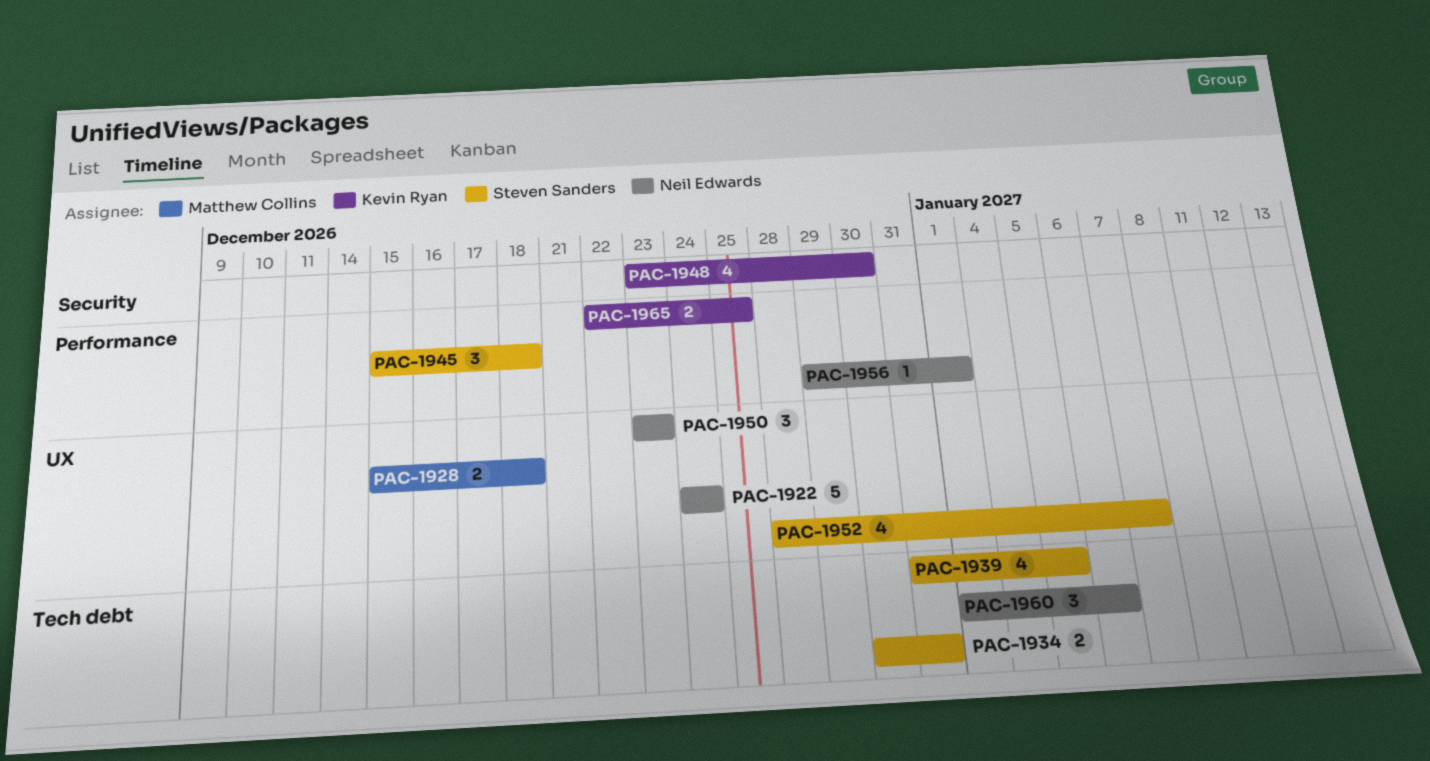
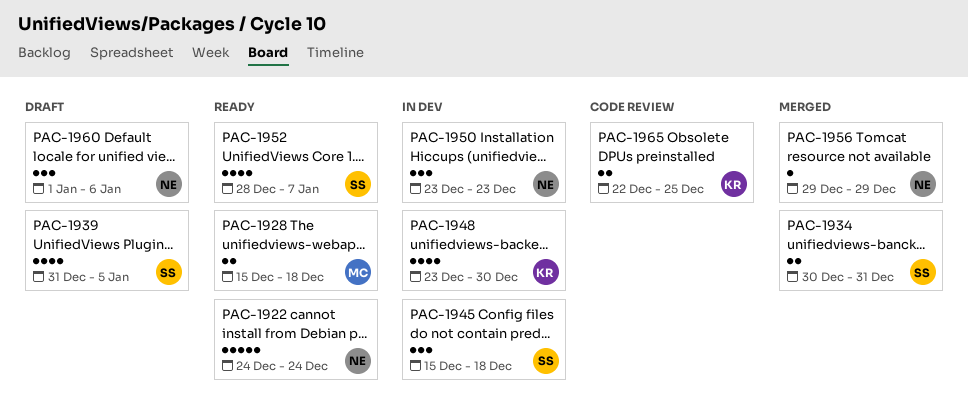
PAC-1956, due: Jan 1 -> Dec 29

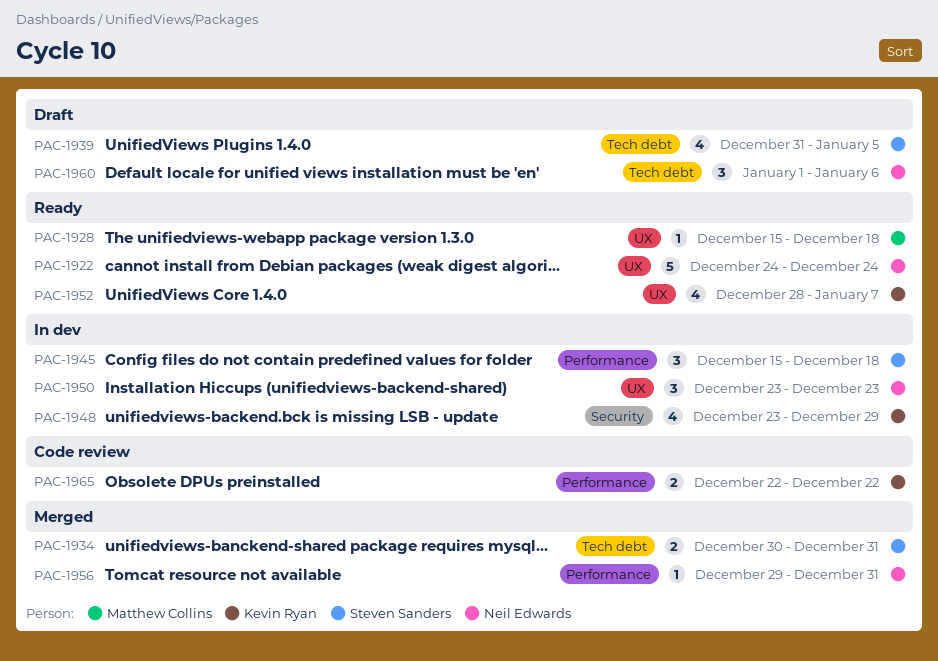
PAC-1928, estimate: 2 -> 1
PAC-1948, due: Dec 30 -> Dec 29
PAC-1952, owner: Steven Sanders -> Kevin Ryan
PAC-1956, due: Dec 29 -> Dec 31
PAC-1965, due: Dec 25 -> Dec 22

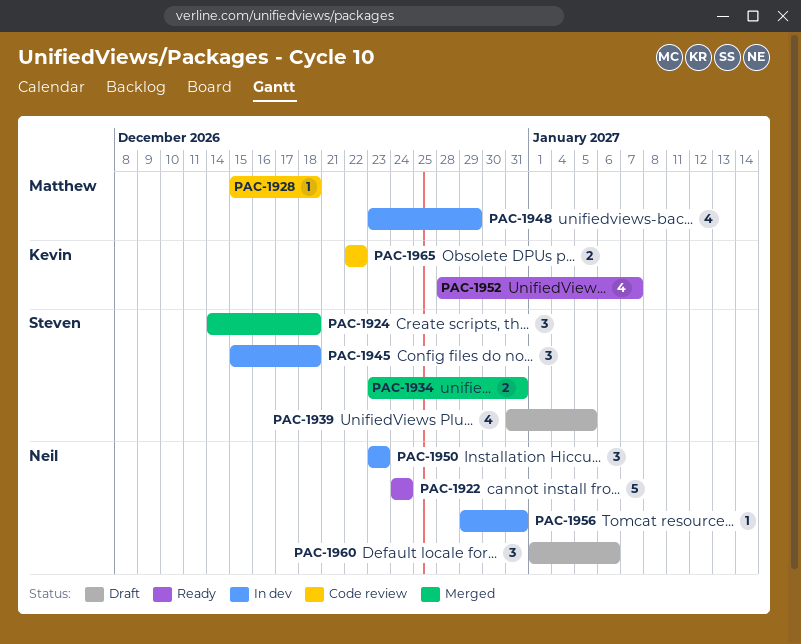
PAC-1924: none -> present
PAC-1928, status: Ready -> Code review
PAC-1934, start: Dec 30 -> Dec 23
PAC-1948, owner: Kevin Ryan -> Matthew Collins
PAC-1956, status: Merged -> In dev

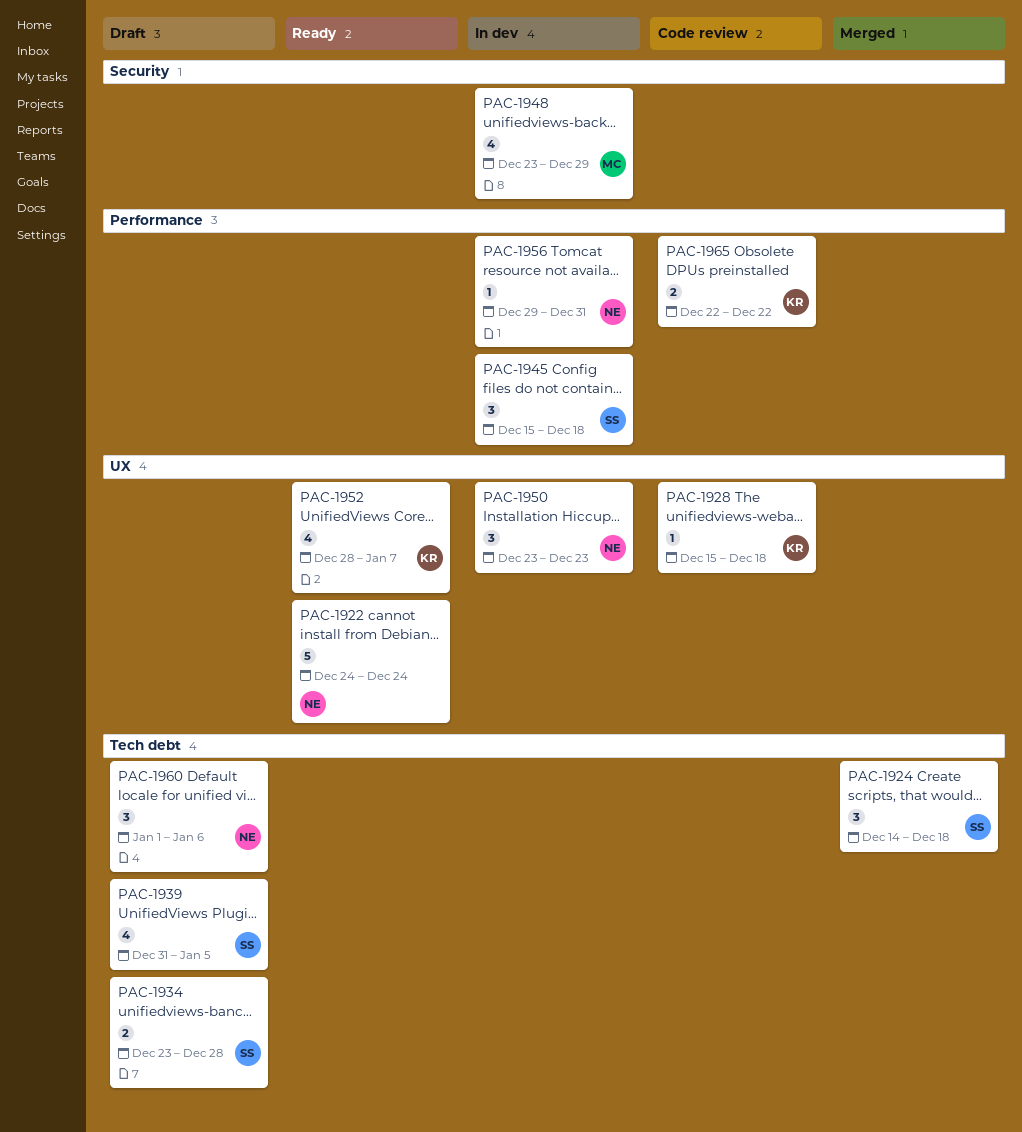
PAC-1928, owner: Matthew -> Kevin
PAC-1934, status: Merged -> Draft
PAC-1934, due: Dec 31 -> Dec 28

